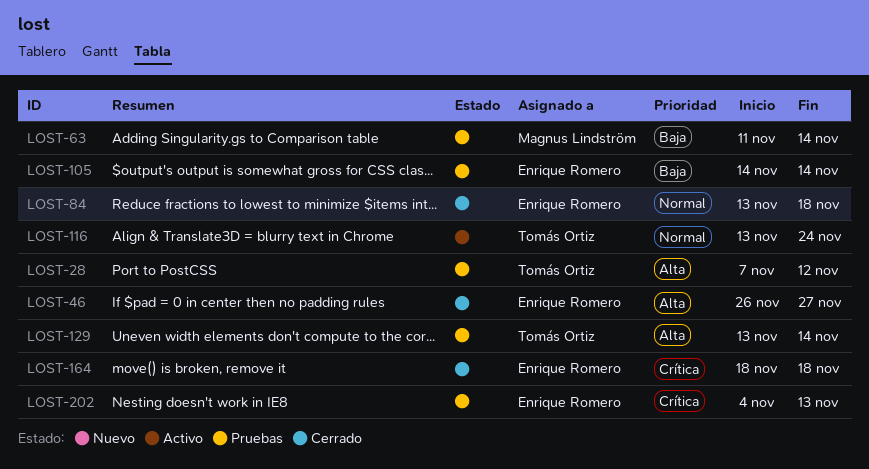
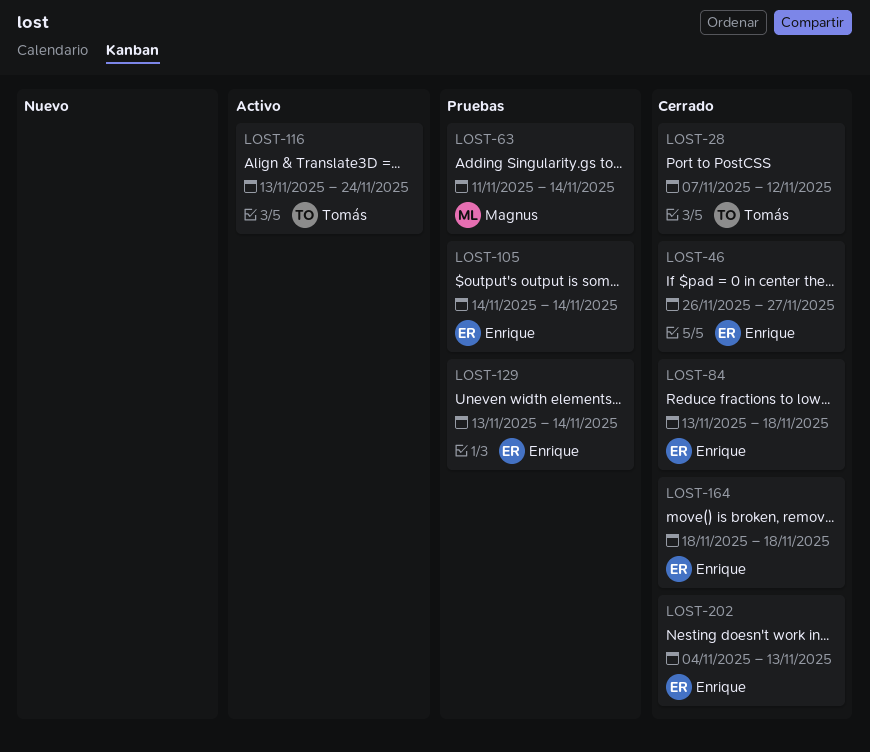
LOST-28, status: Pruebas -> Cerrado
LOST-129, owner: Tomás Ortiz -> Enrique Romero
LOST-202, status: Pruebas -> Cerrado

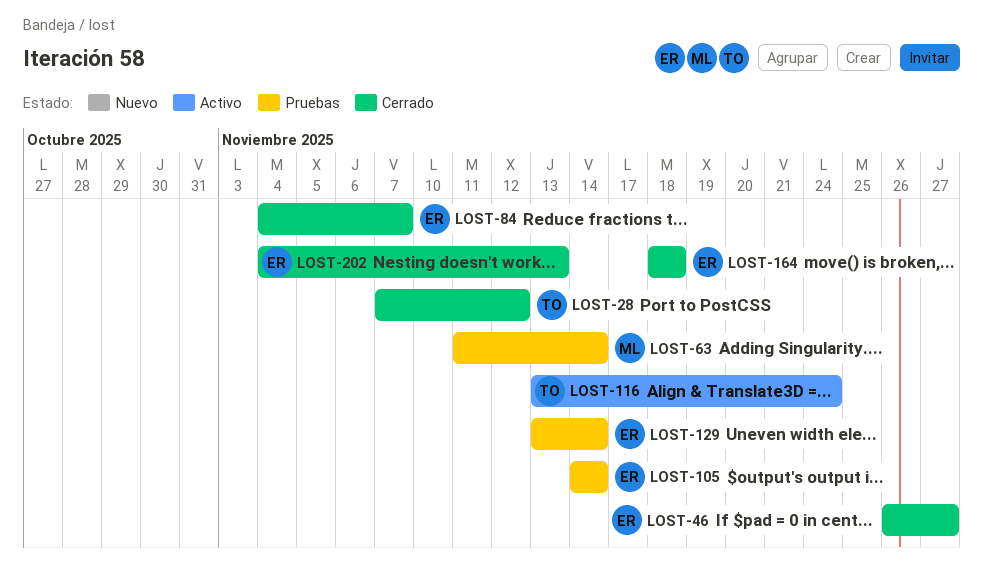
LOST-84, start: Nov 13 -> Nov 4
LOST-84, due: Nov 18 -> Nov 7

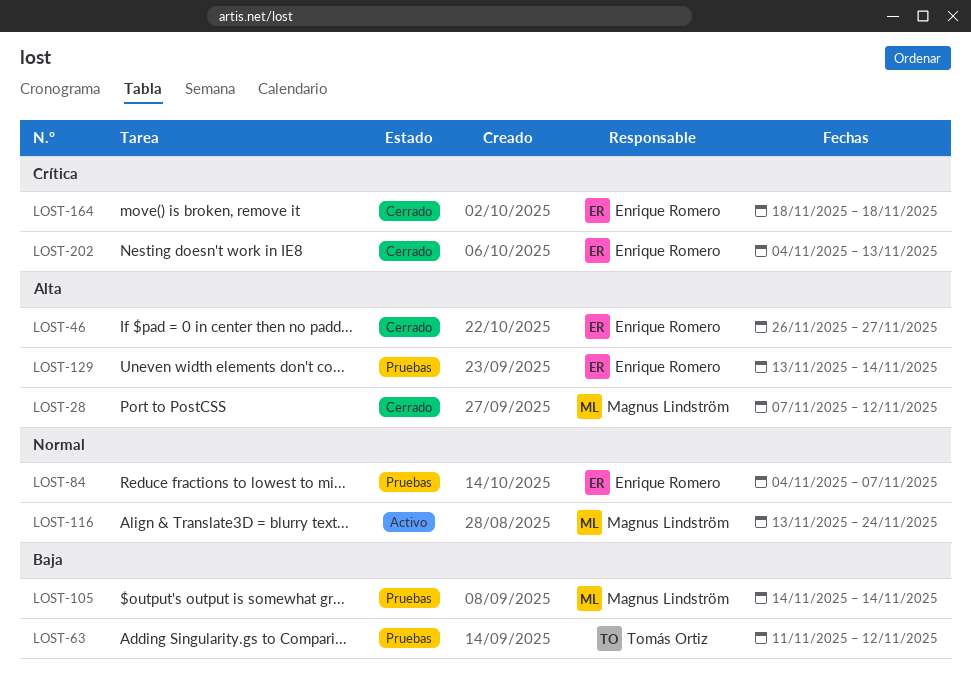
LOST-28, owner: Tomás Ortiz -> Magnus Lindström
LOST-63, owner: Magnus Lindström -> Tomás Ortiz
LOST-63, due: Nov 14 -> Nov 12
LOST-84, status: Cerrado -> Pruebas
LOST-105, owner: Enrique Romero -> Magnus Lindström
LOST-116, owner: Tomás Ortiz -> Magnus Lindström

